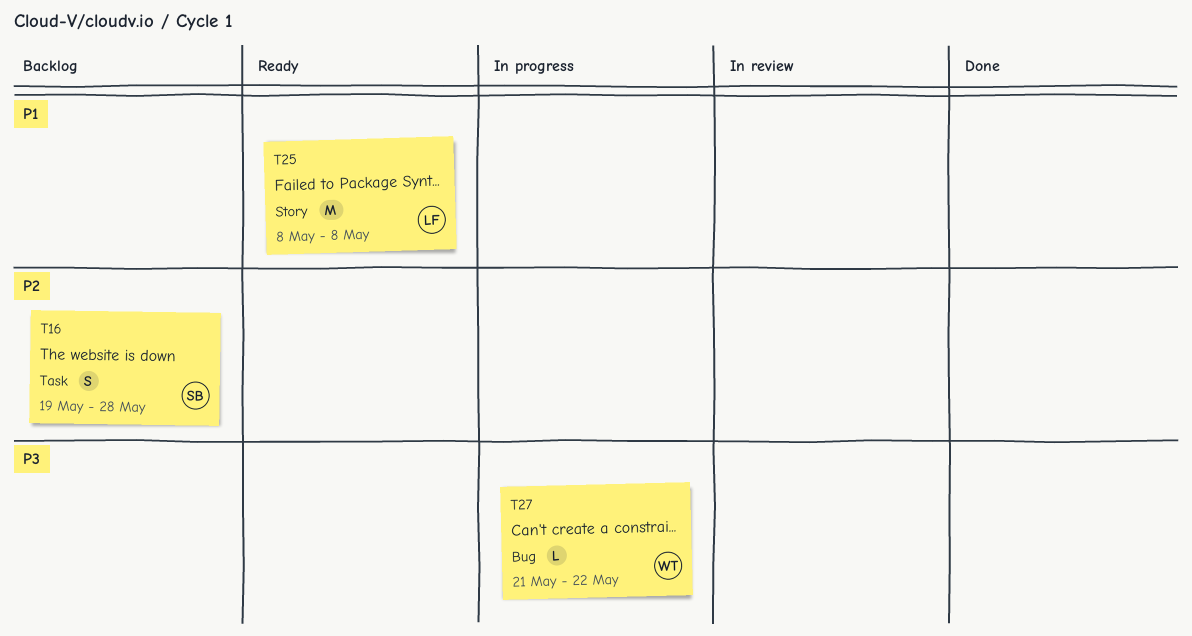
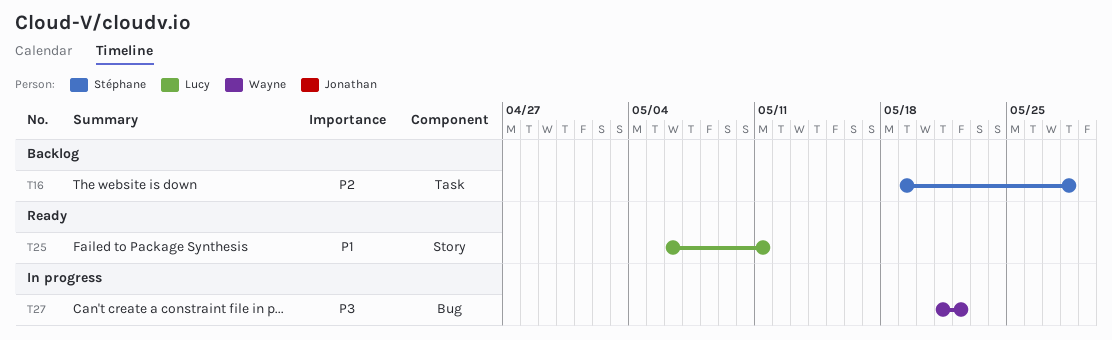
T25, start: May 8 -> May 6
T25, due: May 8 -> May 11

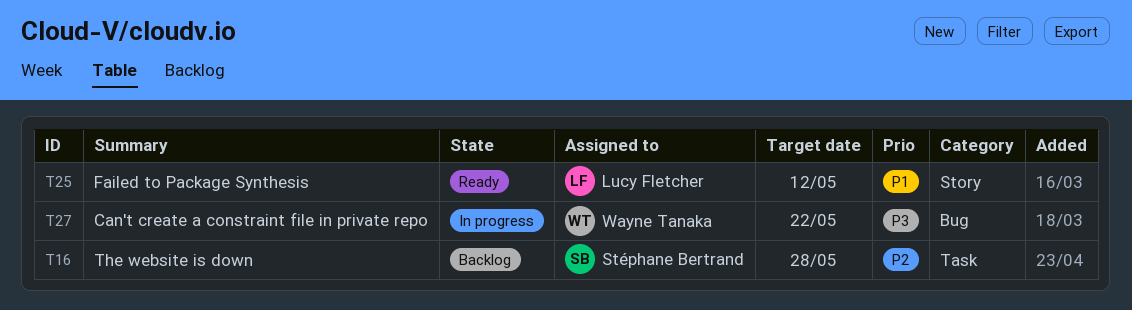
T25, due: May 11 -> May 12

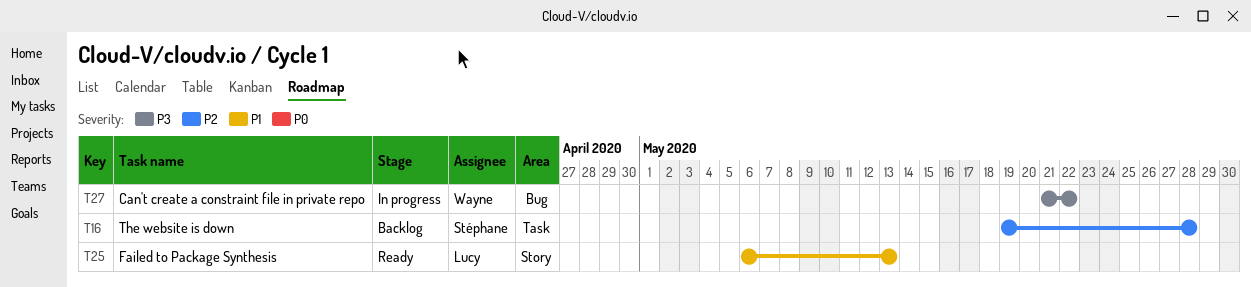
T25, due: May 12 -> May 13

